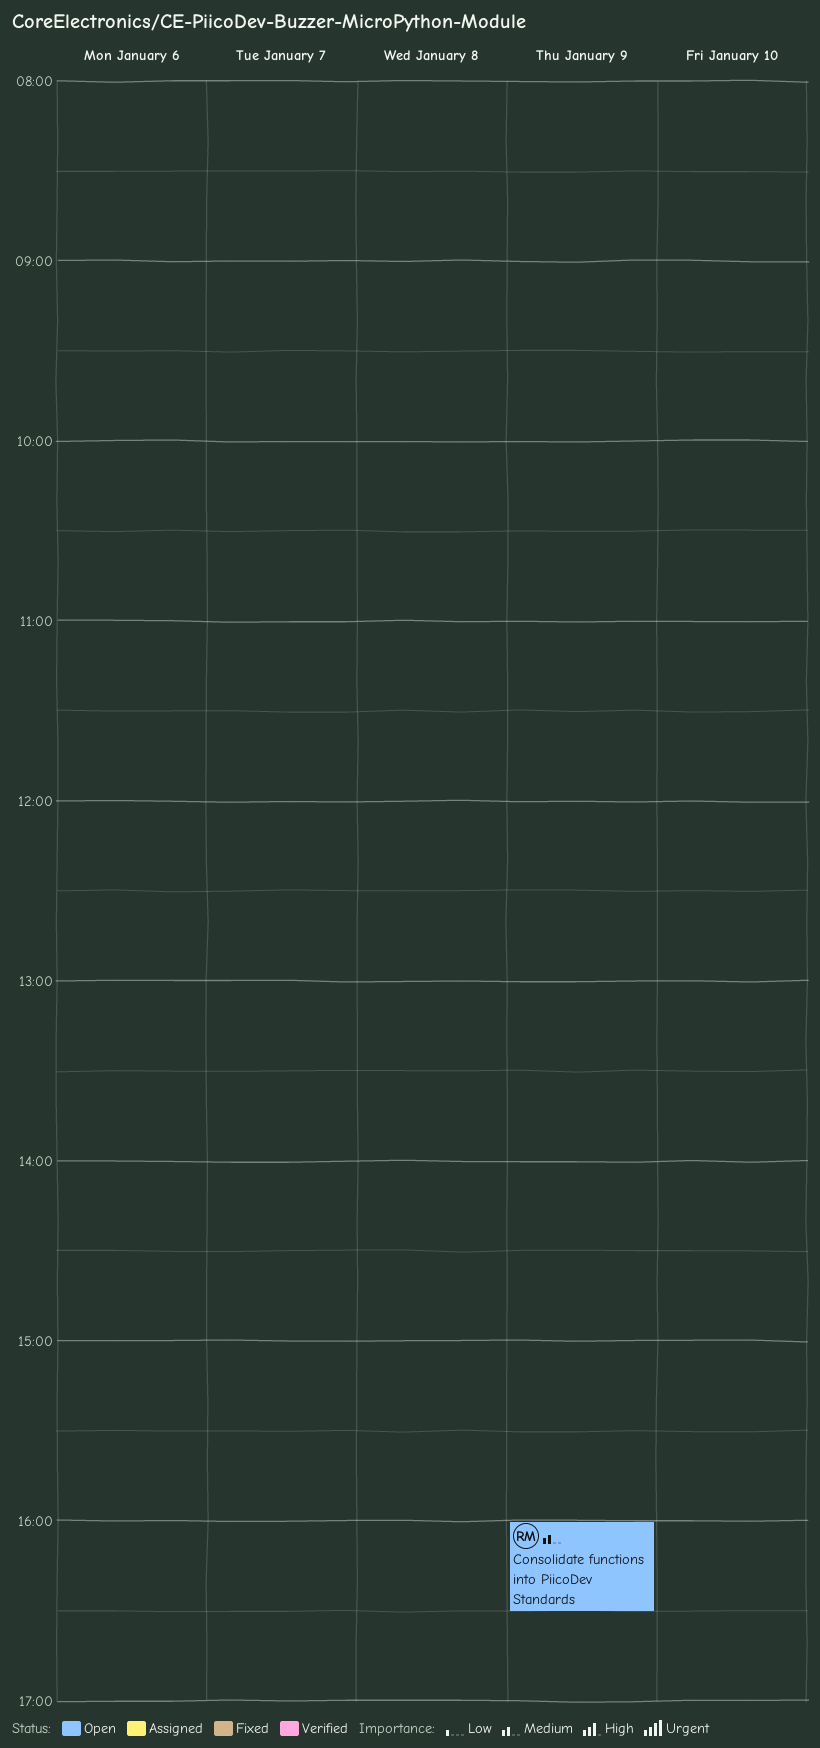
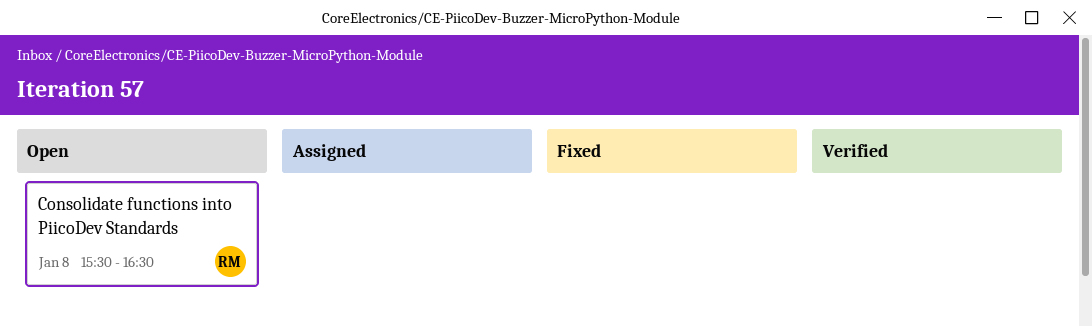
Consolidate functions into PiicoDev Standards, day: Jan 9 -> Jan 8
Consolidate functions into PiicoDev Standards, begins: 16:00 -> 15:30

